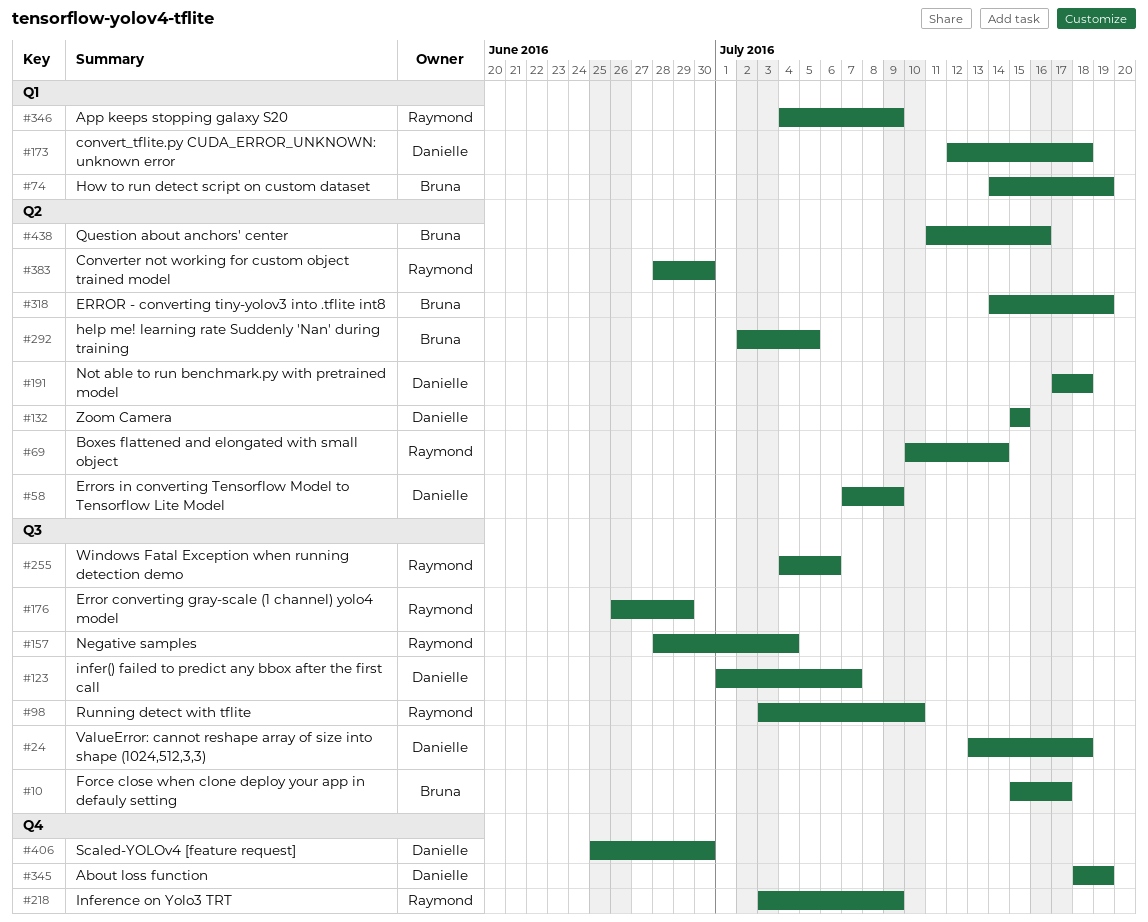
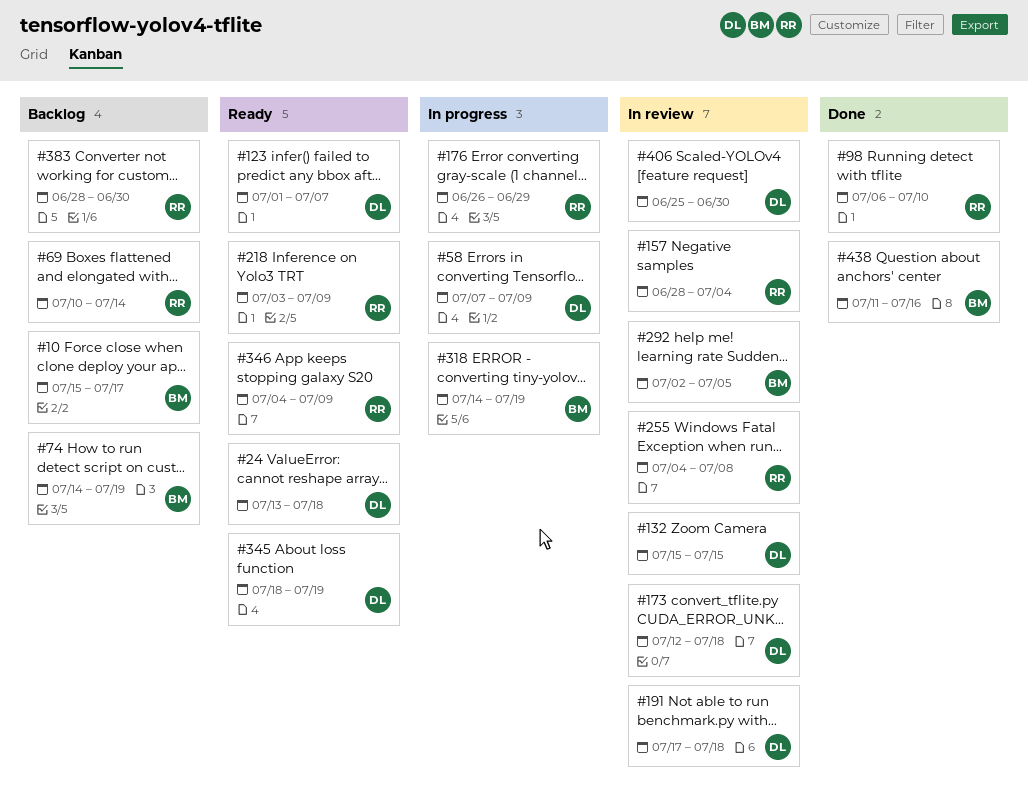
#98, start: Jul 3 -> Jul 6
#255, due: Jul 6 -> Jul 8

